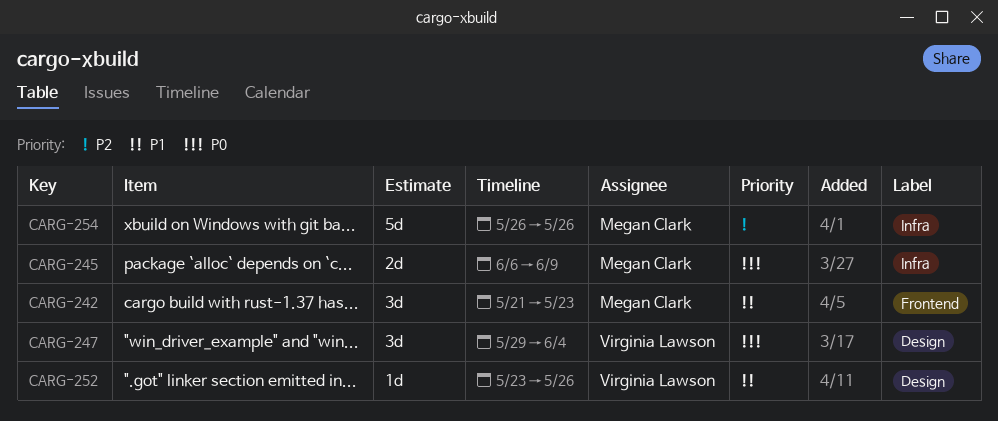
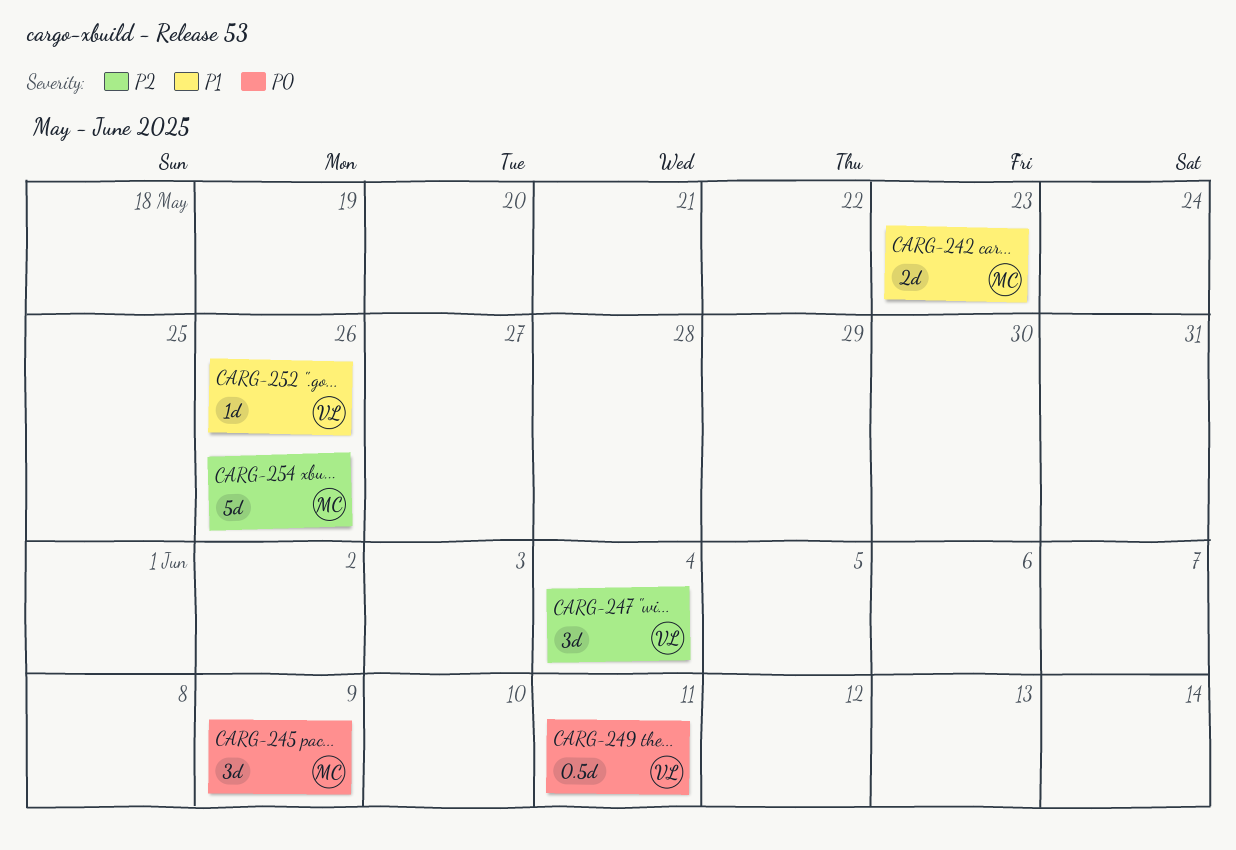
CARG-242, estimate: 3d -> 2d
CARG-245, estimate: 2d -> 3d
CARG-247, priority: P0 -> P2
CARG-249: none -> present

